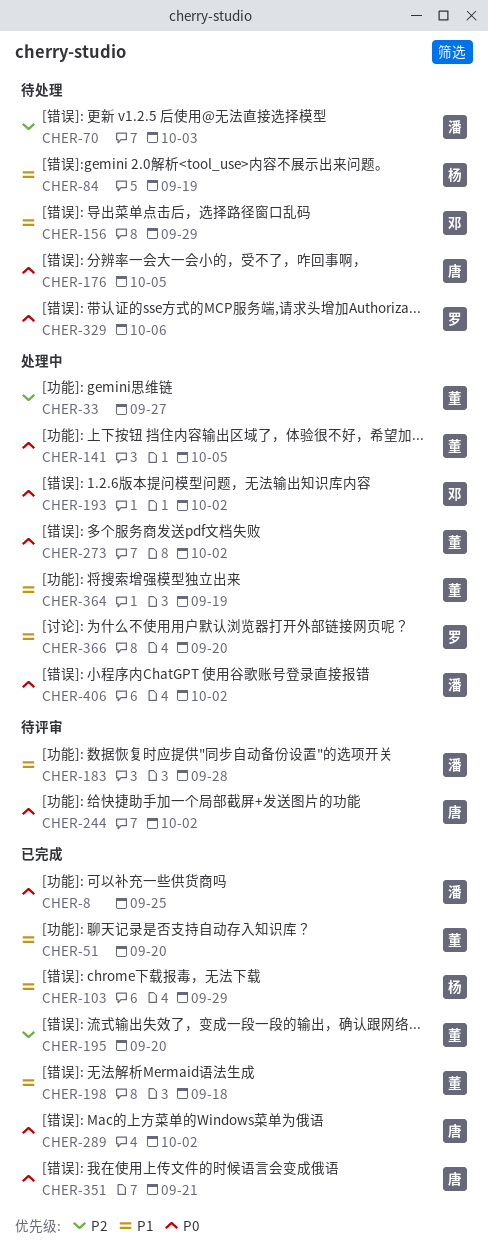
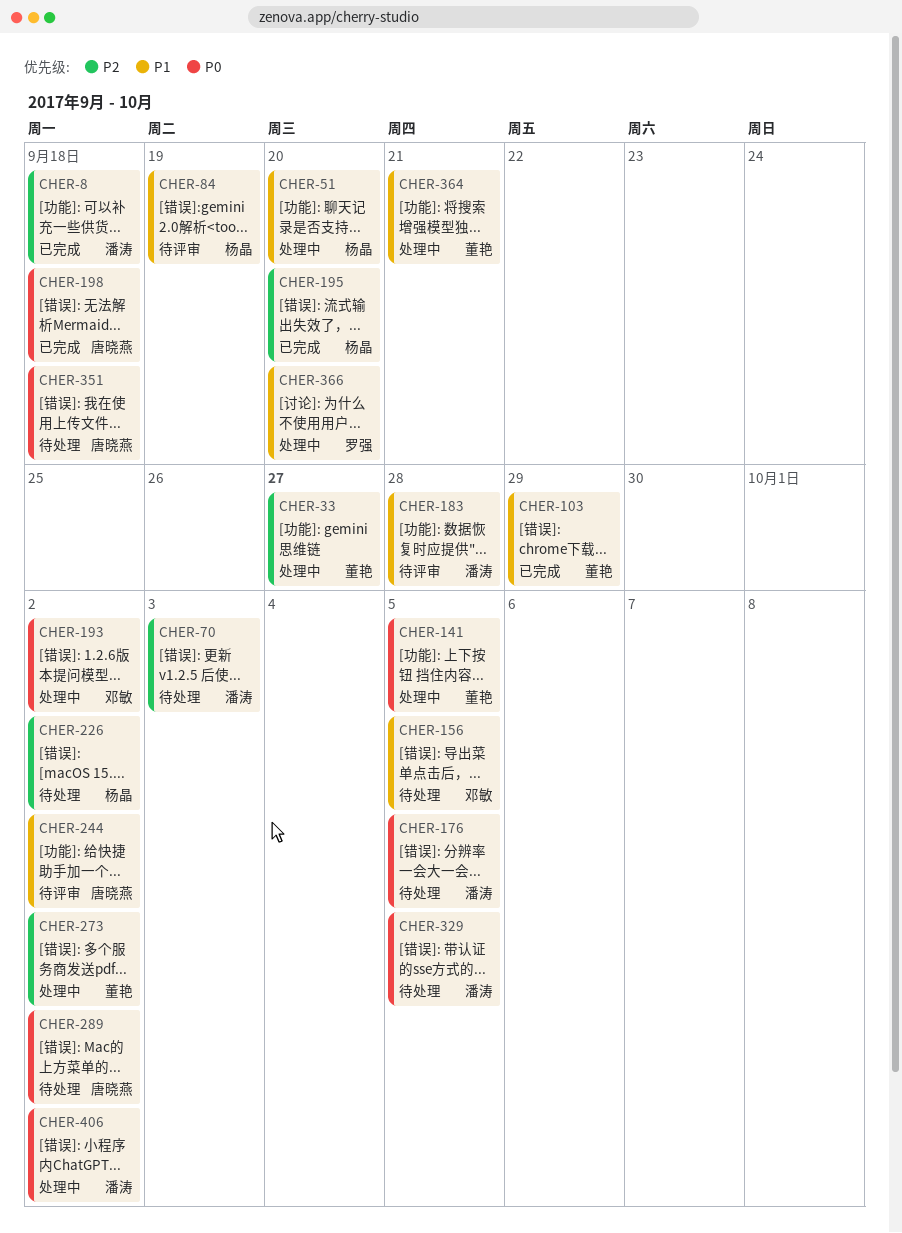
CHER-8, priority: P0 -> P2
CHER-8, due: Sep 25 -> Sep 18
CHER-51, status: 已完成 -> 处理中
CHER-51, owner: 董艳 -> 杨晶
CHER-84, status: 待处理 -> 待评审
CHER-103, owner: 杨晶 -> 董艳
CHER-156, due: Sep 29 -> Oct 5
CHER-176, owner: 唐晓燕 -> 潘涛
CHER-195, owner: 董艳 -> 杨晶
CHER-198, owner: 董艳 -> 唐晓燕
CHER-198, priority: P1 -> P0
CHER-226: none -> present
CHER-244, priority: P0 -> P1
CHER-273, priority: P0 -> P2
CHER-289, status: 已完成 -> 待处理
CHER-329, owner: 罗强 -> 潘涛
CHER-329, due: Oct 6 -> Oct 5
CHER-351, status: 已完成 -> 待处理
CHER-351, due: Sep 21 -> Sep 18
CHER-364, due: Sep 19 -> Sep 21

